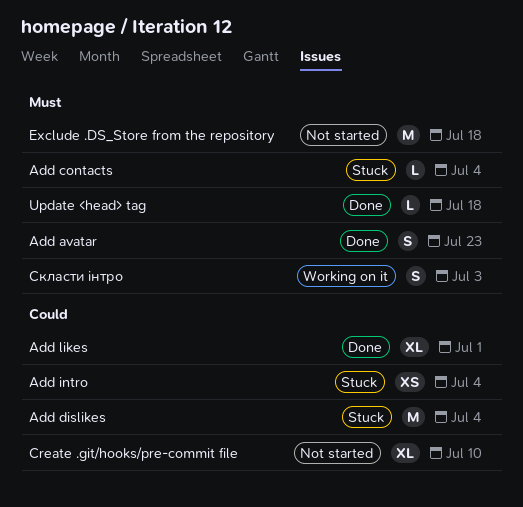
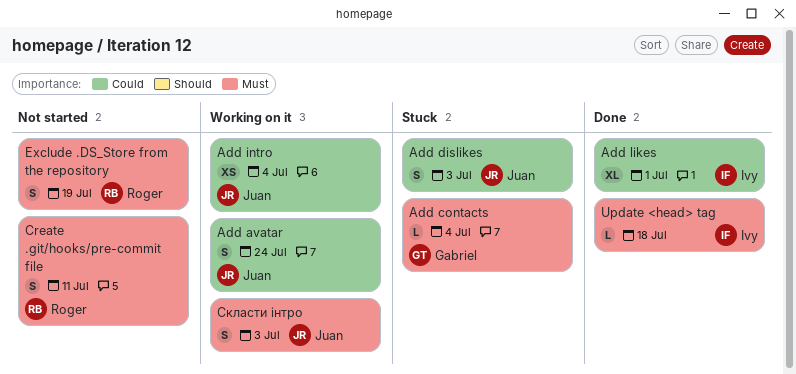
Add avatar, status: Done -> Working on it
Add avatar, priority: Must -> Could
Add avatar, due: Jul 23 -> Jul 24
Add dislikes, estimate: M -> S
Add dislikes, due: Jul 4 -> Jul 3
Add intro, status: Stuck -> Working on it
Create .git/hooks/pre-commit file, priority: Could -> Must
Create .git/hooks/pre-commit file, estimate: XL -> S
Create .git/hooks/pre-commit file, due: Jul 10 -> Jul 11
Exclude .DS_Store from the repository, estimate: M -> S
Exclude .DS_Store from the repository, due: Jul 18 -> Jul 19

